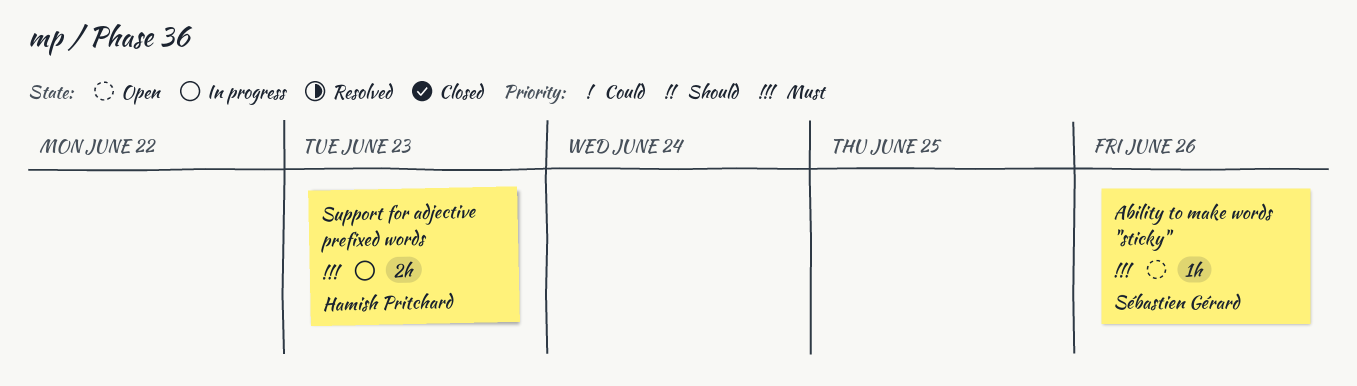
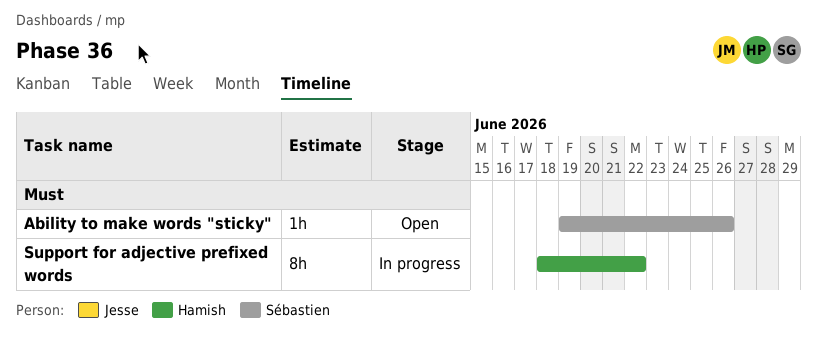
Support for adjective prefixed words, estimate: 2h -> 8h
Support for adjective prefixed words, due: Jun 23 -> Jun 22

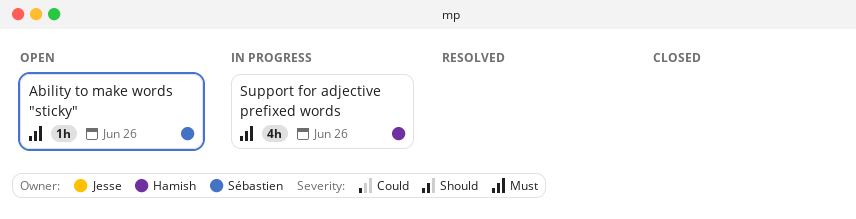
Support for adjective prefixed words, estimate: 8h -> 4h
Support for adjective prefixed words, due: Jun 22 -> Jun 26

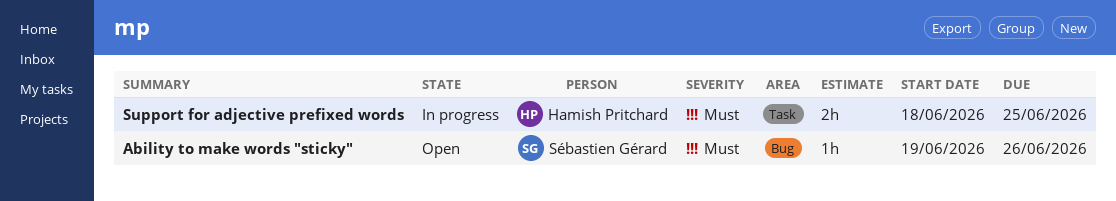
Support for adjective prefixed words, estimate: 4h -> 2h
Support for adjective prefixed words, due: Jun 26 -> Jun 25

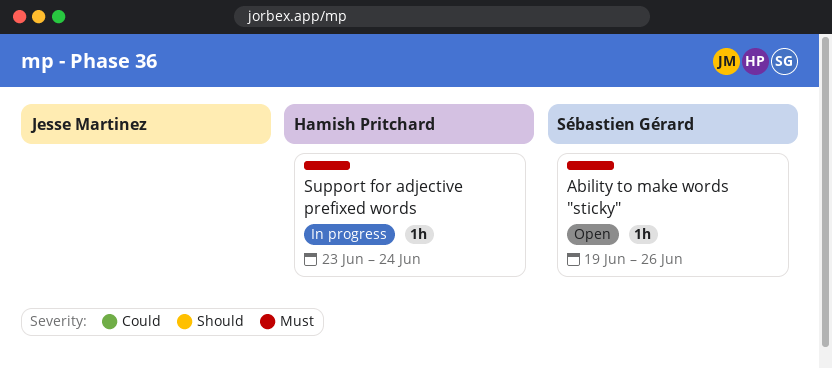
Support for adjective prefixed words, estimate: 2h -> 1h
Support for adjective prefixed words, start: Jun 18 -> Jun 23
Support for adjective prefixed words, due: Jun 25 -> Jun 24

